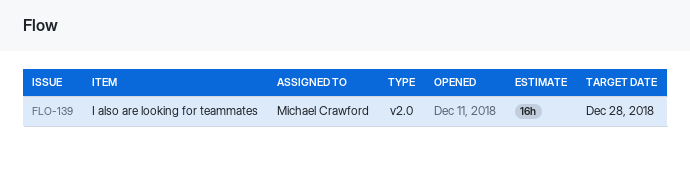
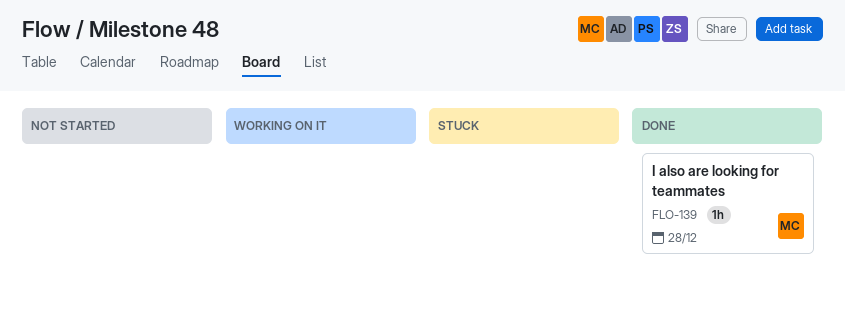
FLO-139, estimate: 16h -> 1h

